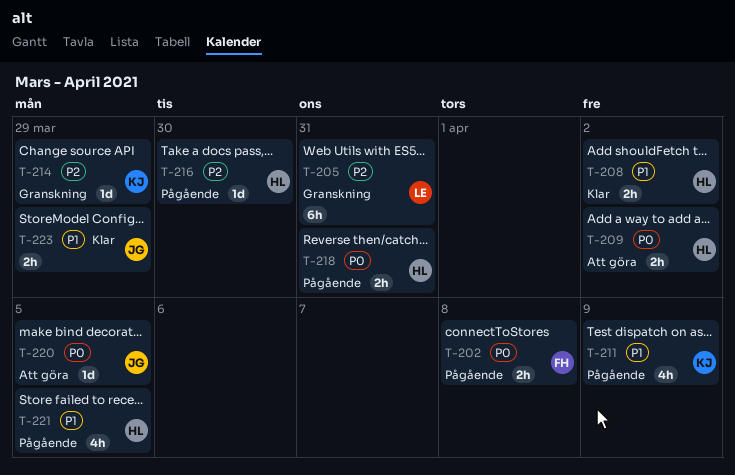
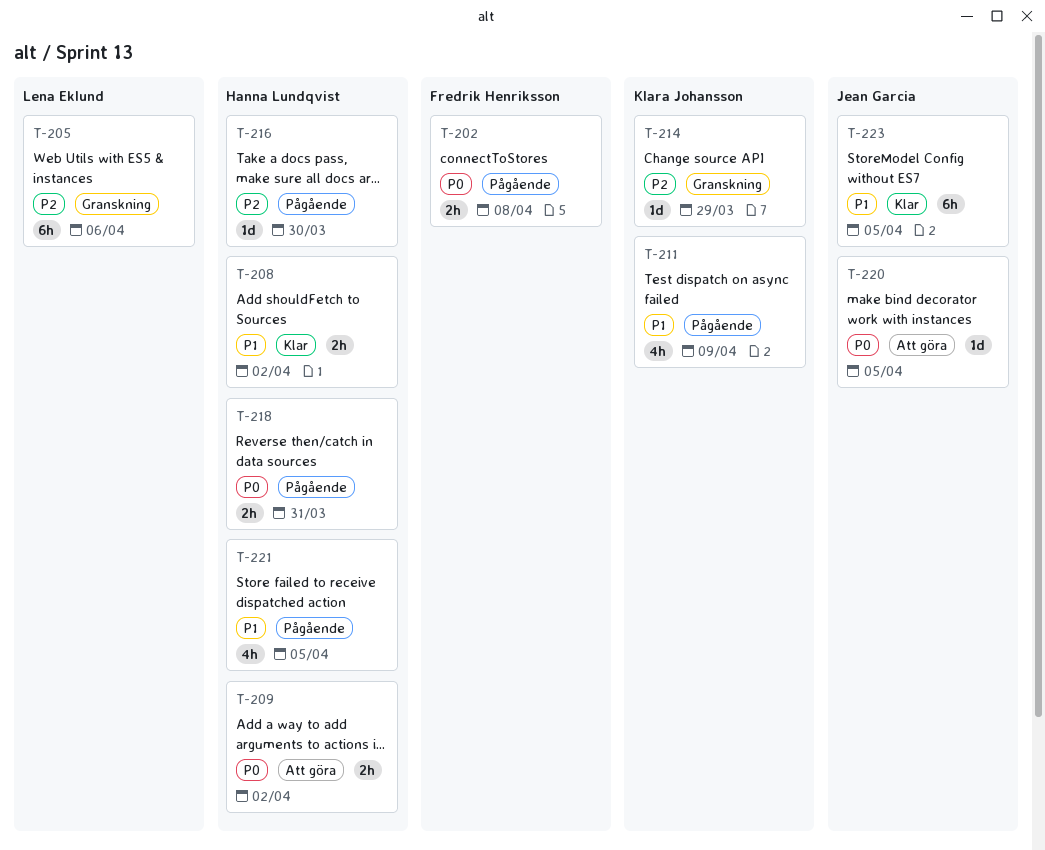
T-205, due: Mar 31 -> Apr 6
T-223, estimate: 2h -> 6h
T-223, due: Mar 29 -> Apr 5

